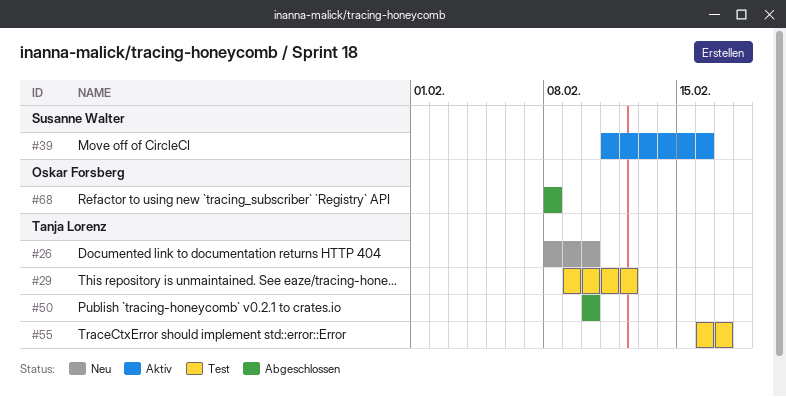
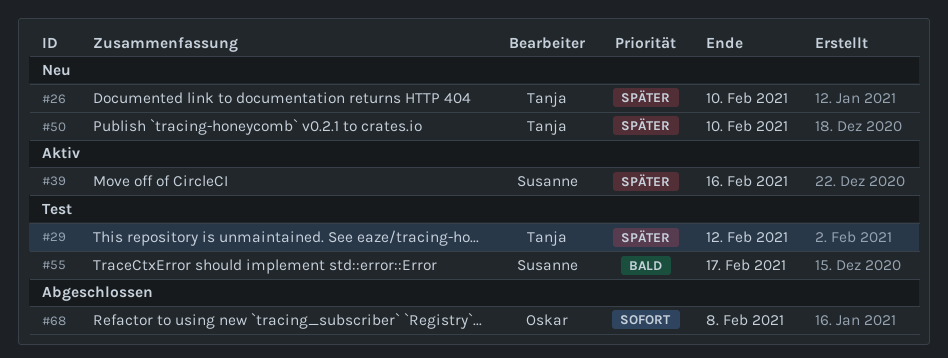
#50, status: Abgeschlossen -> Neu
#55, owner: Tanja Lorenz -> Susanne Walter

